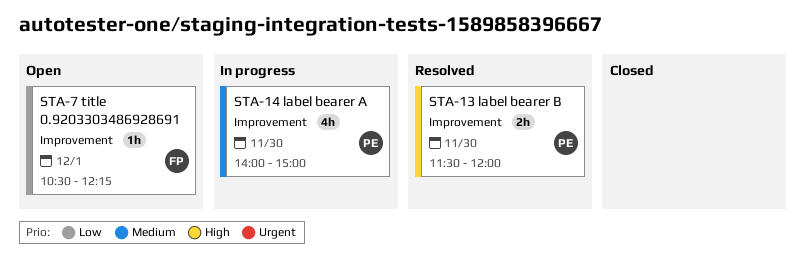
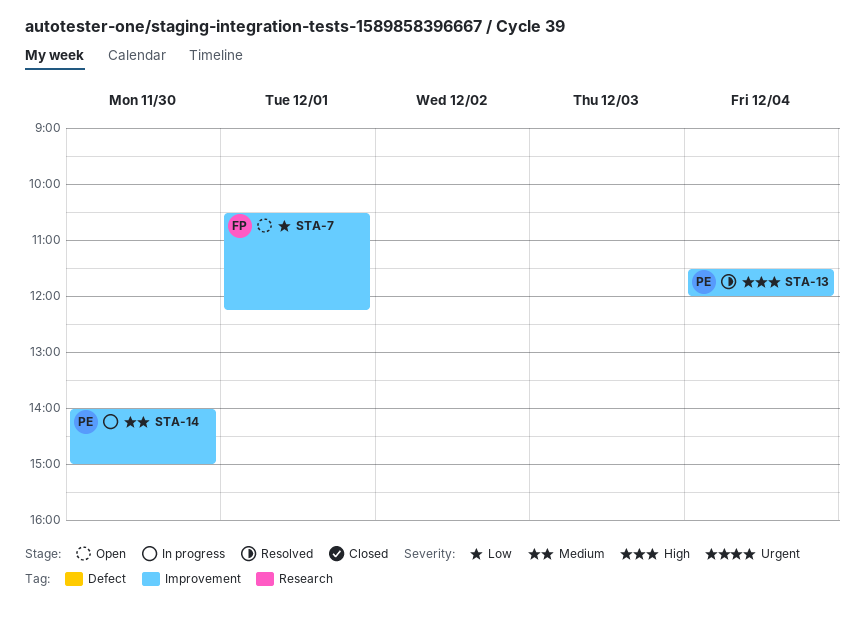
STA-13, day: Nov 30 -> Dec 4

